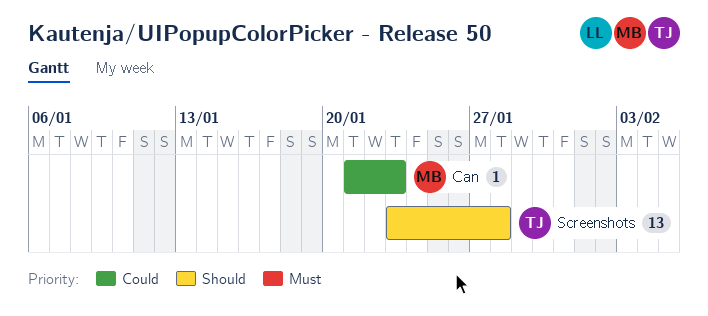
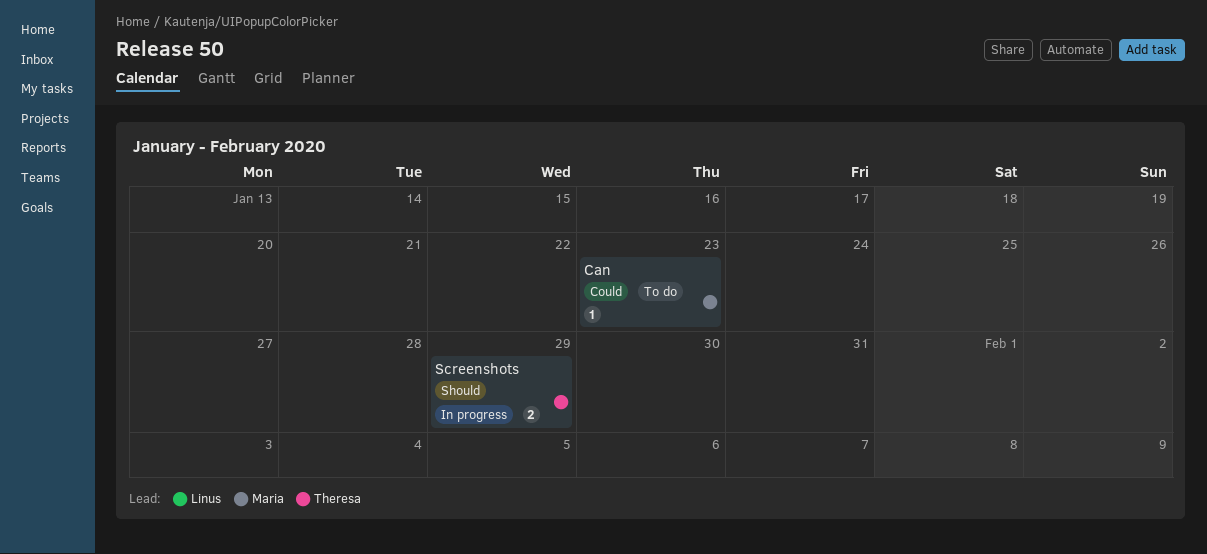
Screenshots, estimate: 13 -> 2
Screenshots, due: Jan 28 -> Jan 29

